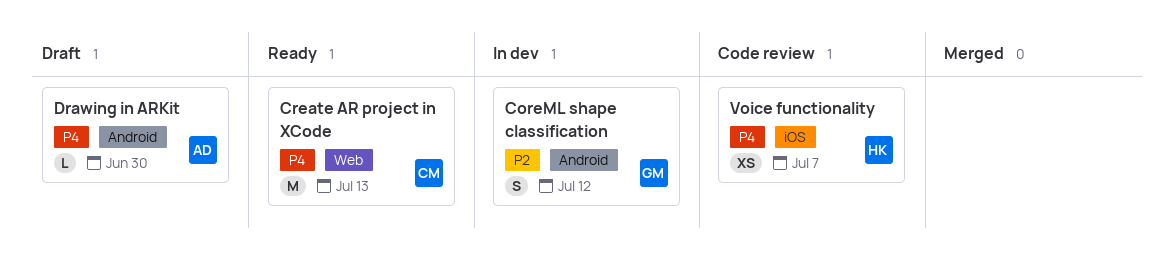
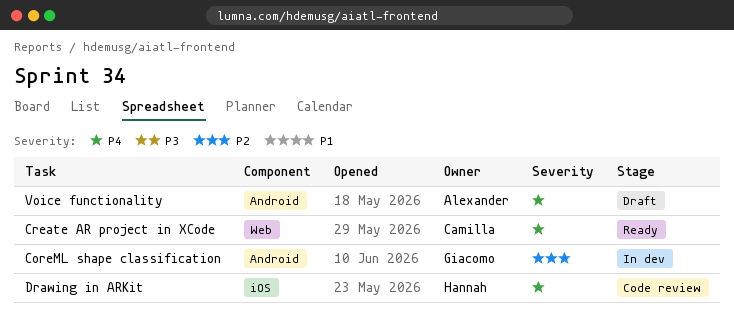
Drawing in ARKit, status: Draft -> Code review
Drawing in ARKit, owner: Alexander -> Hannah
Drawing in ARKit, label: Android -> iOS
Voice functionality, status: Code review -> Draft
Voice functionality, owner: Hannah -> Alexander
Voice functionality, label: iOS -> Android

